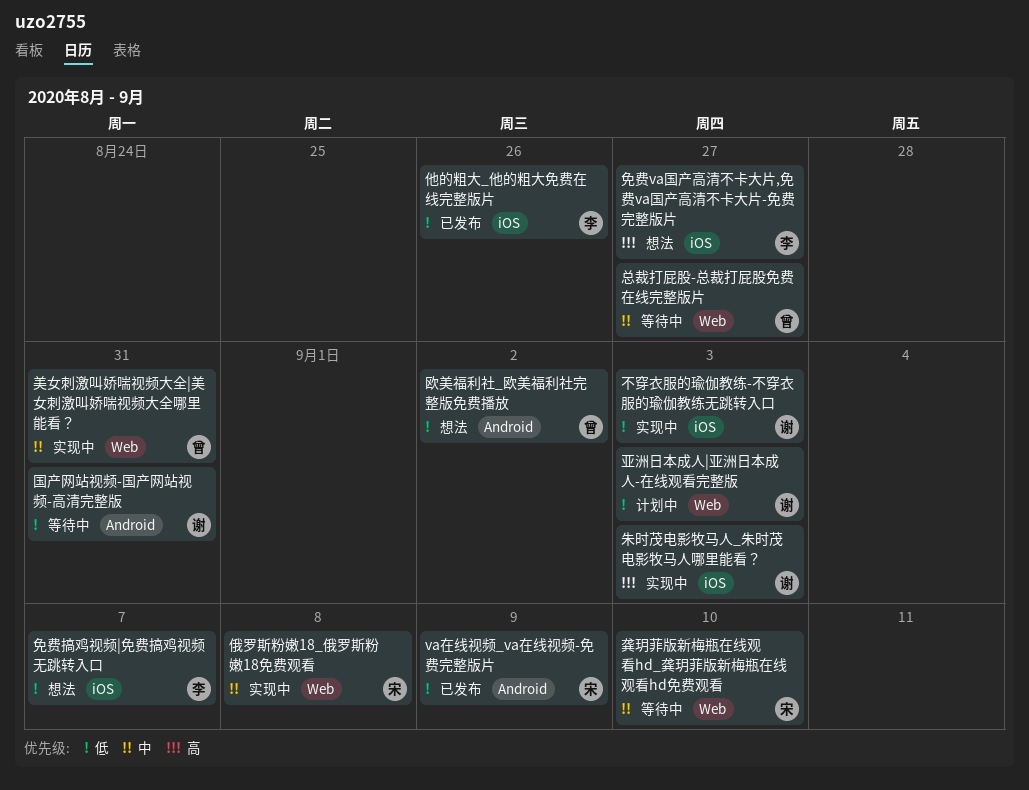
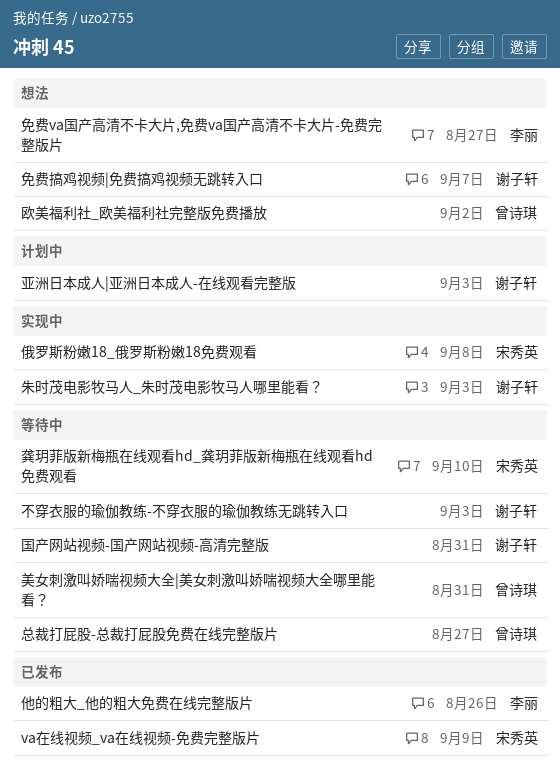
不穿衣服的瑜伽教练-不穿衣服的瑜伽教练无跳转入口, status: 实现中 -> 等待中
免费搞鸡视频|免费搞鸡视频无跳转入口, owner: 李丽 -> 谢子轩
美女刺激叫娇喘视频大全|美女刺激叫娇喘视频大全哪里能看？, status: 实现中 -> 等待中

